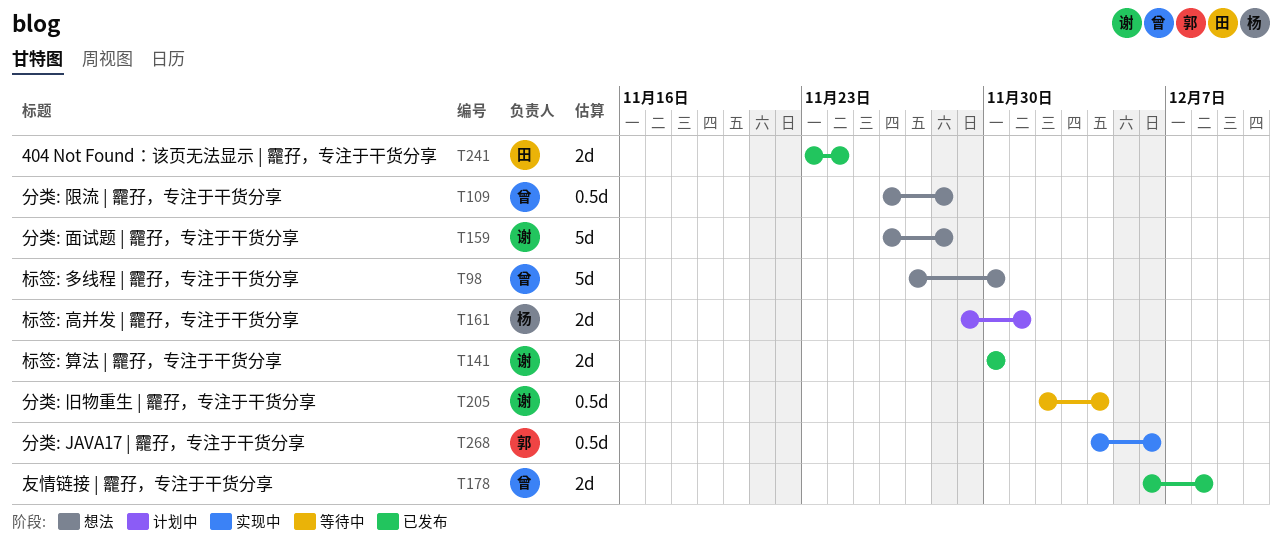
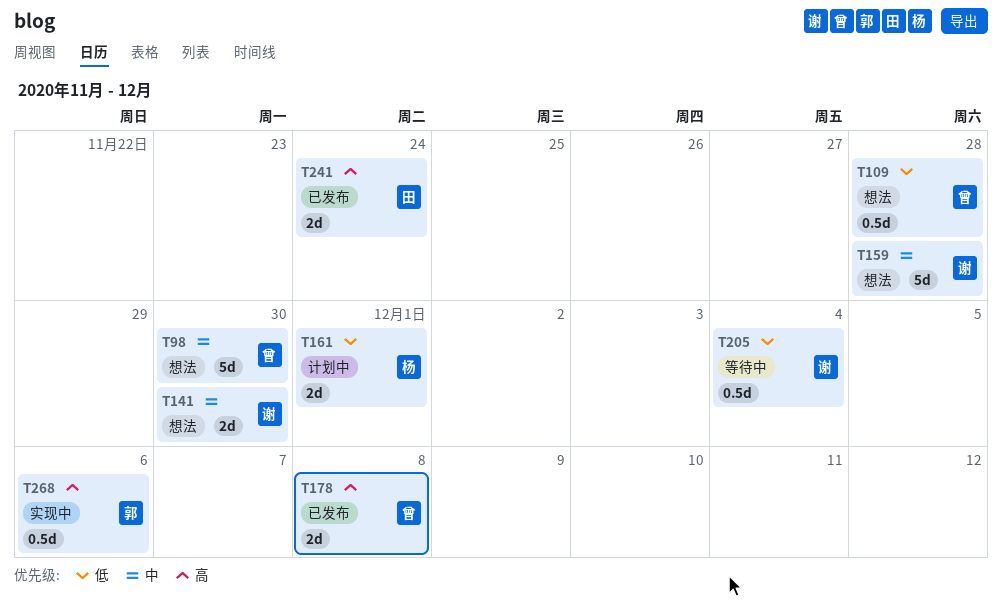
T141, status: 已发布 -> 想法

